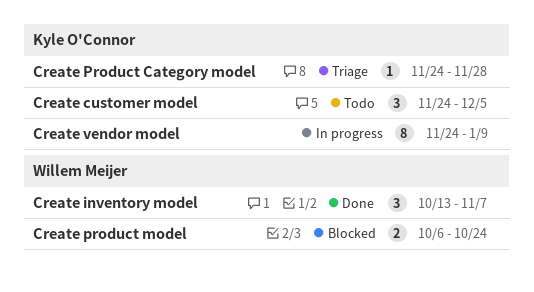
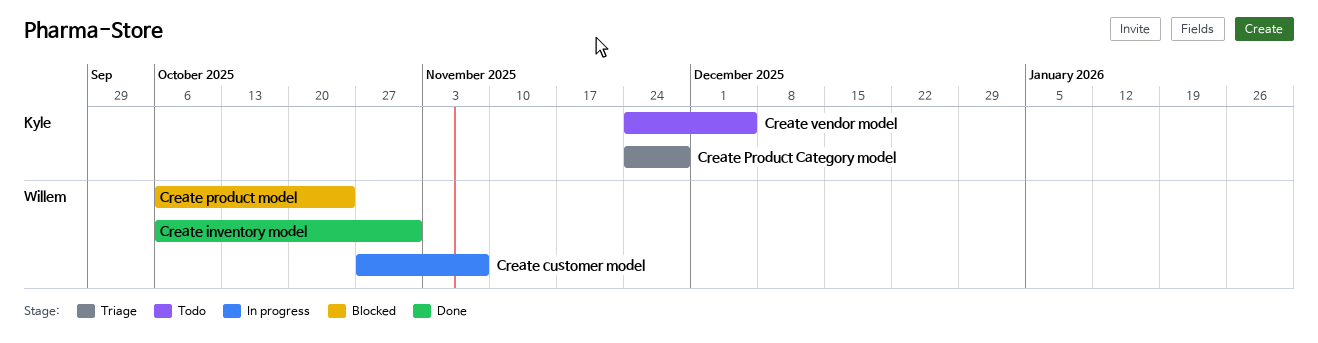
Create customer model, status: Todo -> In progress
Create customer model, owner: Kyle O'Connor -> Willem Meijer
Create customer model, start: Nov 24 -> Oct 27
Create customer model, due: Dec 5 -> Nov 7
Create inventory model, start: Oct 13 -> Oct 6
Create inventory model, due: Nov 7 -> Oct 31
Create vendor model, status: In progress -> Todo
Create vendor model, due: Jan 9 -> Dec 5

